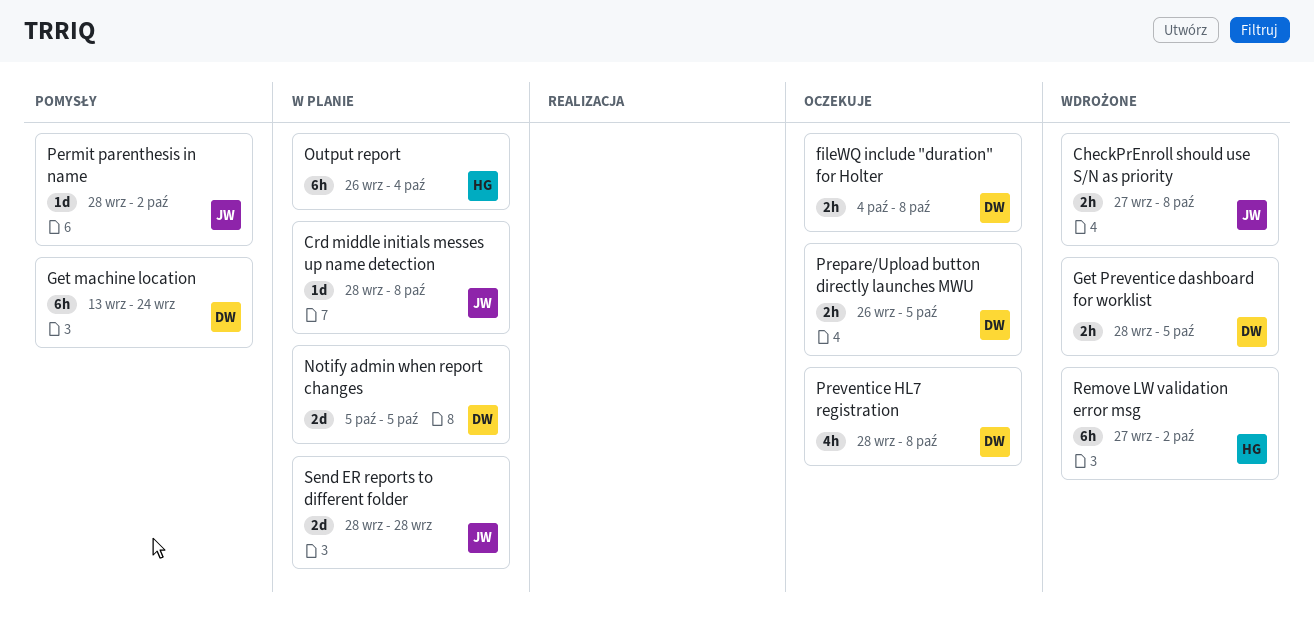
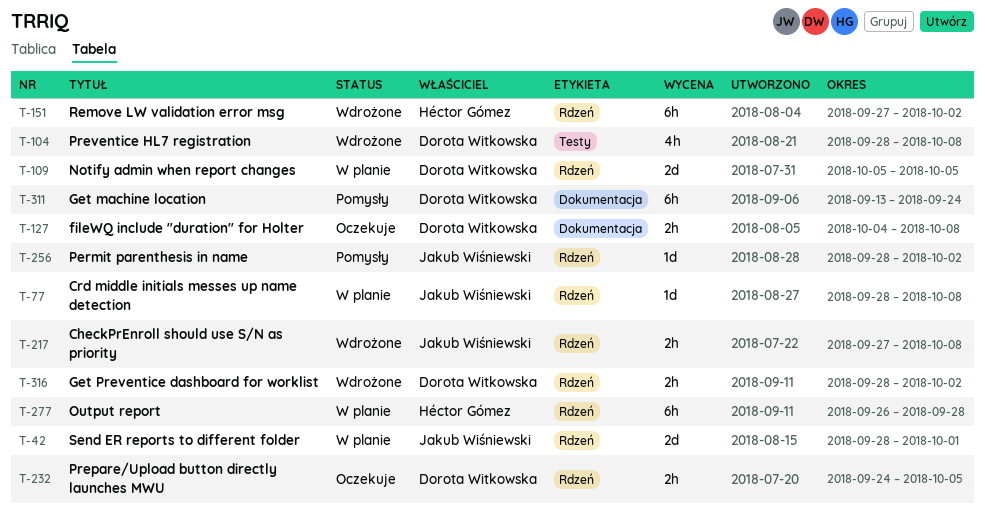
Get Preventice dashboard for worklist, due: Oct 5 -> Oct 2
Output report, due: Oct 4 -> Sep 28
Prepare/Upload button directly launches MWU, start: Sep 26 -> Sep 24
Preventice HL7 registration, status: Oczekuje -> Wdrożone
Send ER reports to different folder, due: Sep 28 -> Oct 1

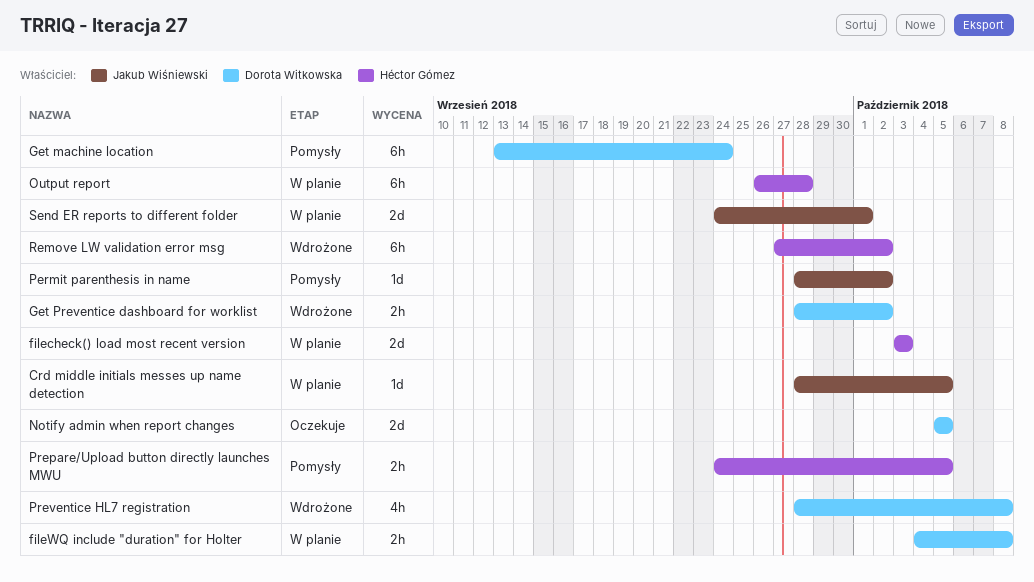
CheckPrEnroll should use S/N as priority: present -> none
Crd middle initials messes up name detection, due: Oct 8 -> Oct 5
filecheck() load most recent version: none -> present
fileWQ include "duration" for Holter, status: Oczekuje -> W planie
Notify admin when report changes, status: W planie -> Oczekuje
Prepare/Upload button directly launches MWU, status: Oczekuje -> Pomysły
Prepare/Upload button directly launches MWU, owner: Dorota Witkowska -> Héctor Gómez
Send ER reports to different folder, start: Sep 28 -> Sep 24

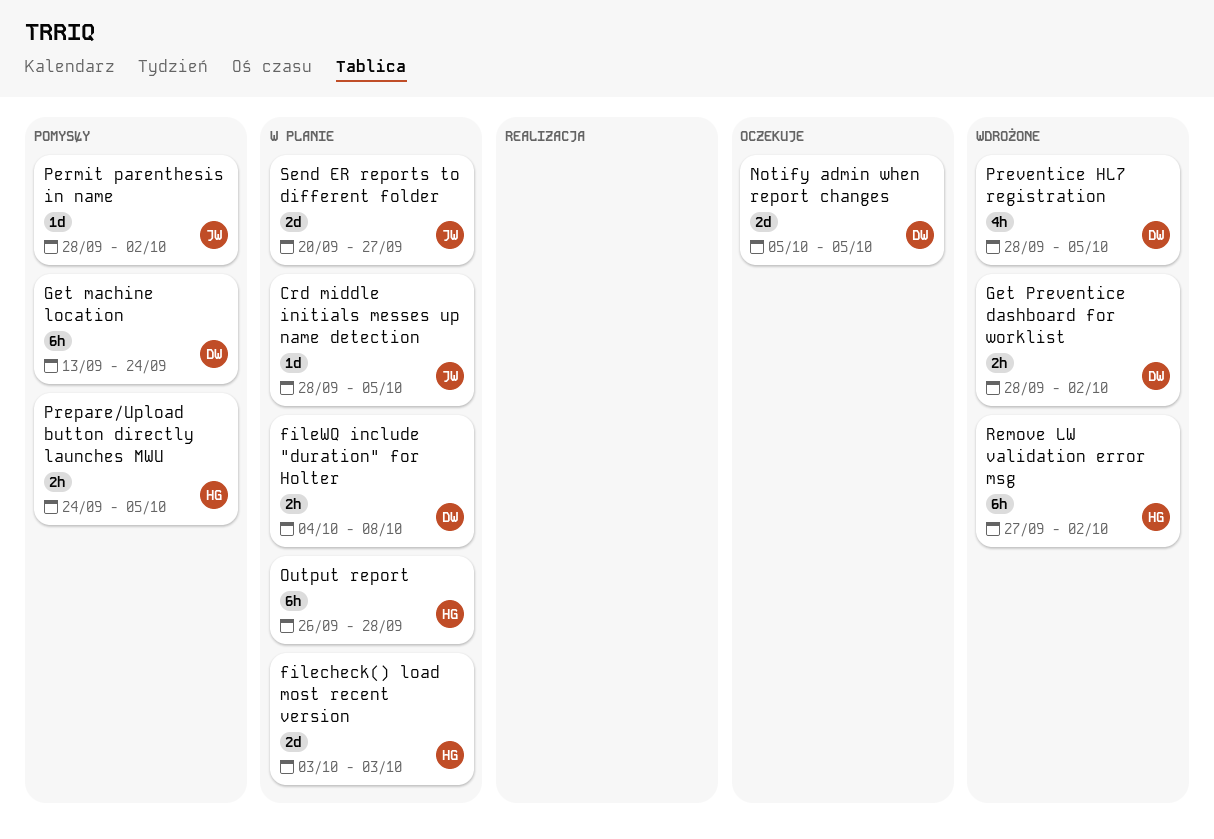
Preventice HL7 registration, due: Oct 8 -> Oct 5
Send ER reports to different folder, start: Sep 24 -> Sep 20
Send ER reports to different folder, due: Oct 1 -> Sep 27

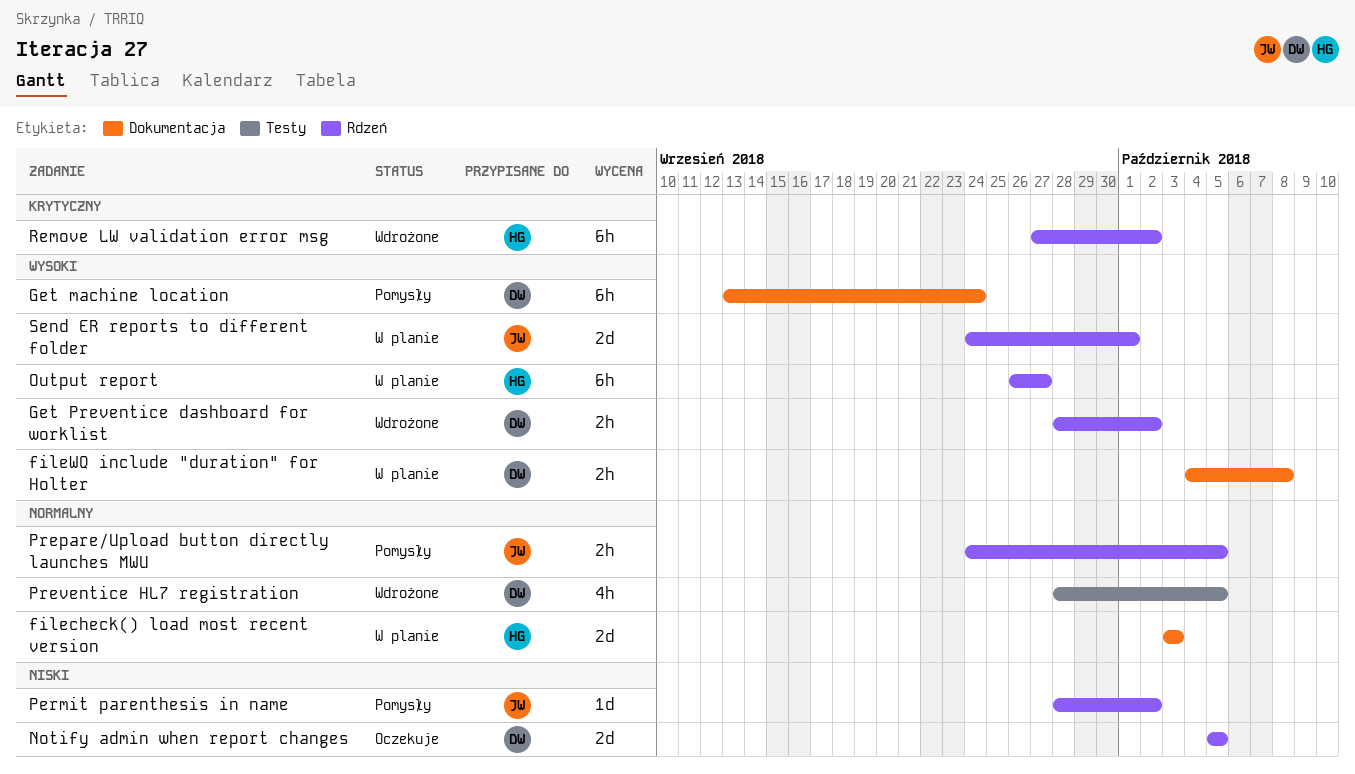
Crd middle initials messes up name detection: present -> none
Output report, due: Sep 28 -> Sep 27
Prepare/Upload button directly launches MWU, owner: HG -> JW
Send ER reports to different folder, start: Sep 20 -> Sep 24
Send ER reports to different folder, due: Sep 27 -> Oct 1

